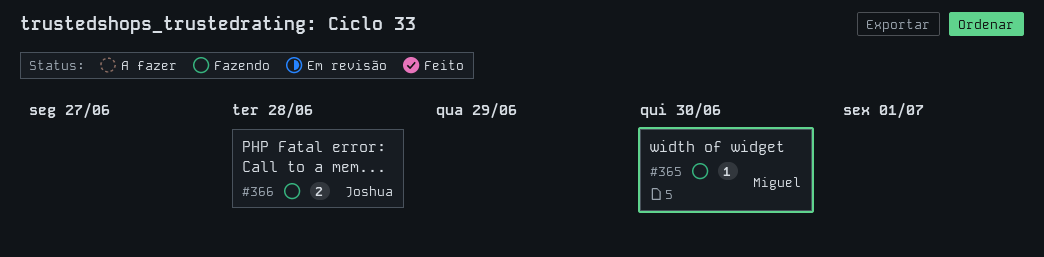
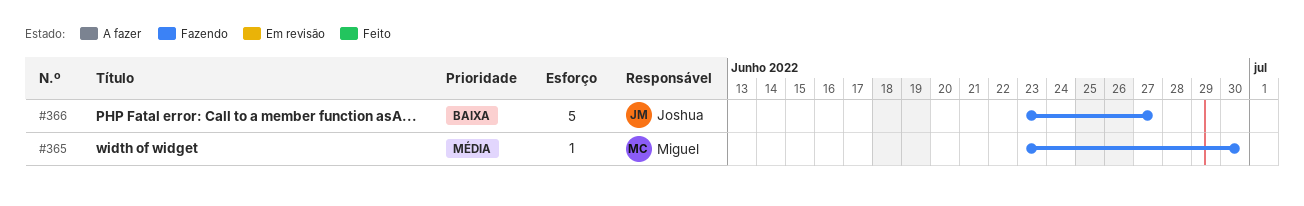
#366, estimate: 2 -> 5
#366, due: Jun 28 -> Jun 27

